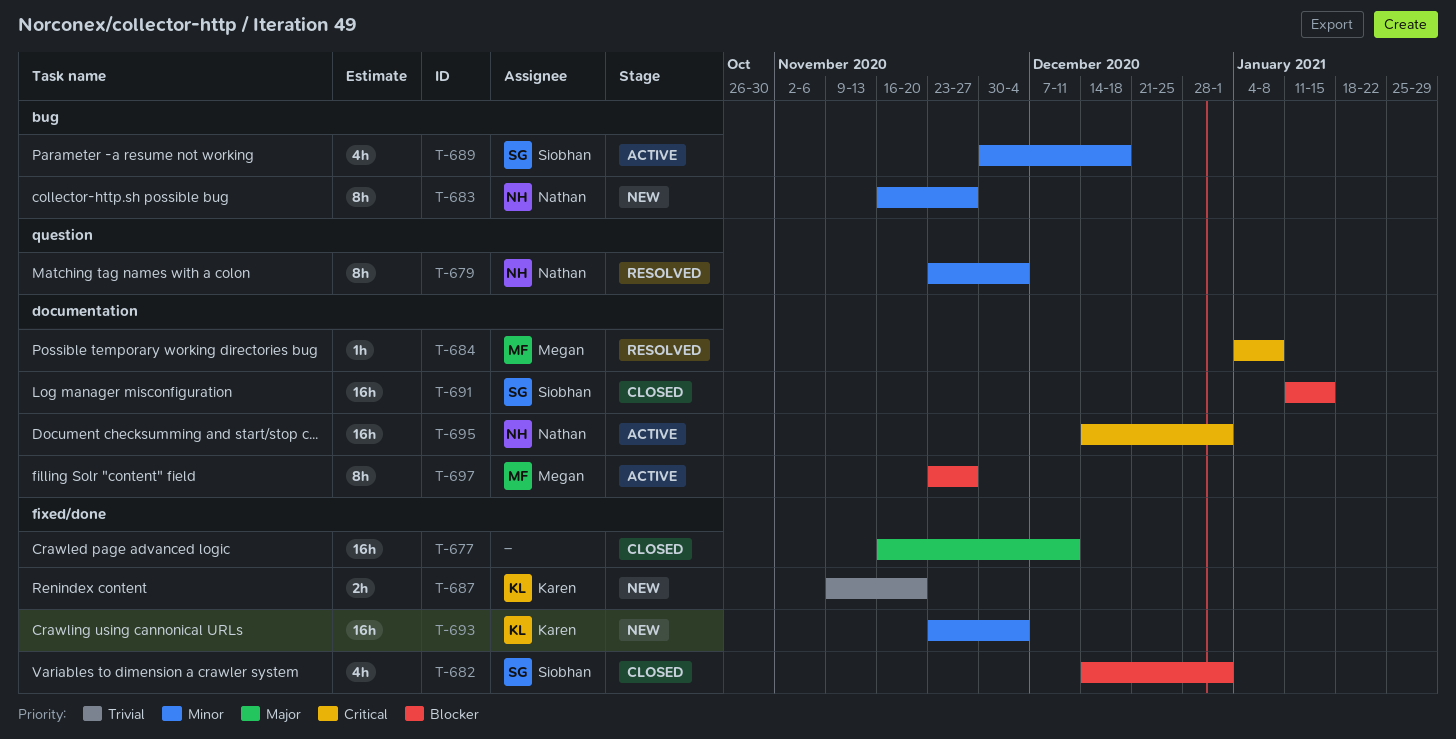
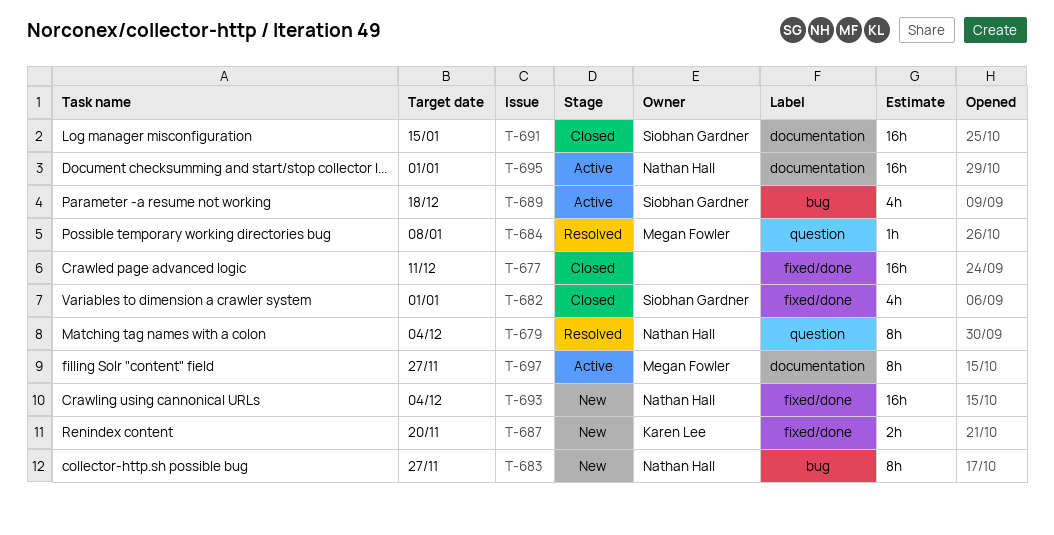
T-684, label: documentation -> question
T-693, owner: Karen Lee -> Nathan Hall

